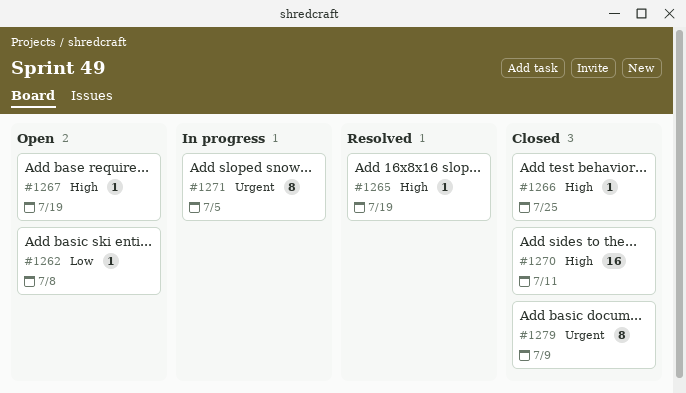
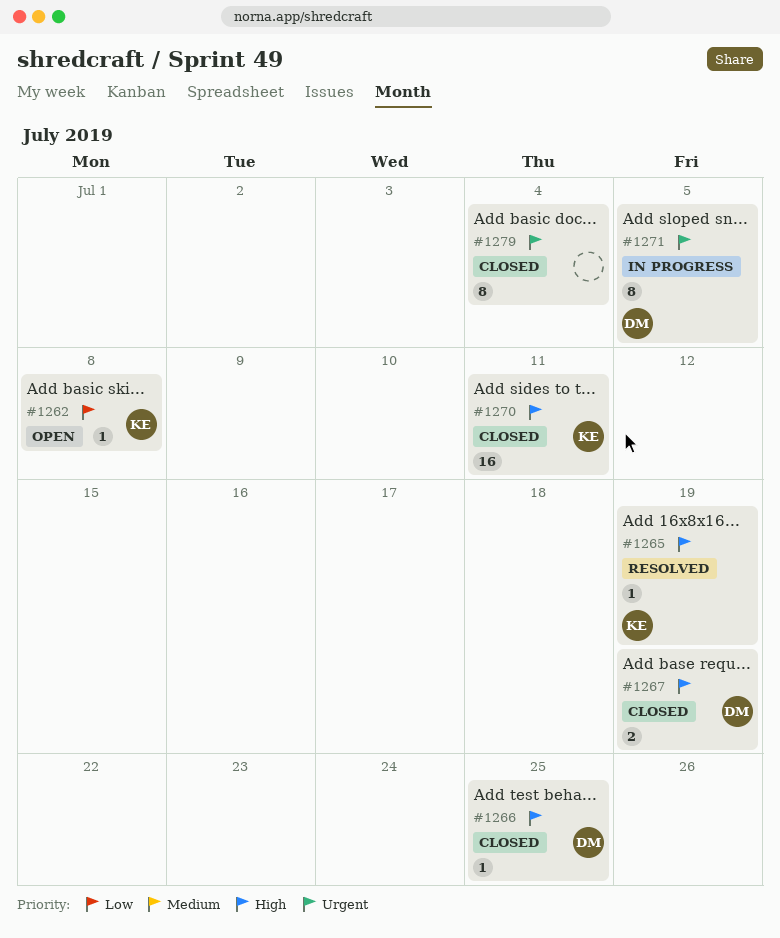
#1267, status: Open -> Closed
#1267, estimate: 1 -> 2
#1279, due: Jul 9 -> Jul 4

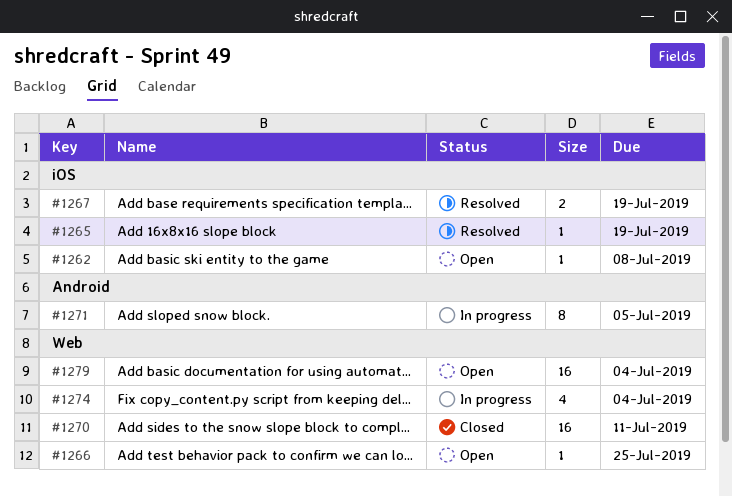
#1266, status: Closed -> Open
#1267, status: Closed -> Resolved
#1274: none -> present
#1279, status: Closed -> Open
#1279, estimate: 8 -> 16

